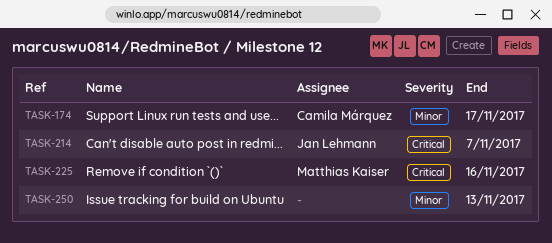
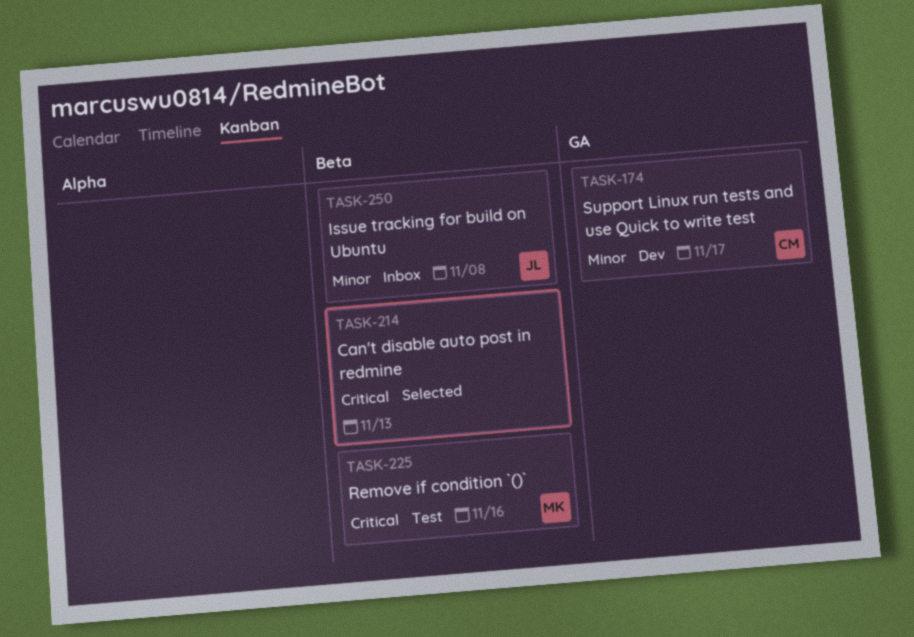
TASK-214, owner: Jan Lehmann -> none
TASK-214, due: Nov 7 -> Nov 13
TASK-250, owner: none -> Jan Lehmann
TASK-250, due: Nov 13 -> Nov 8

